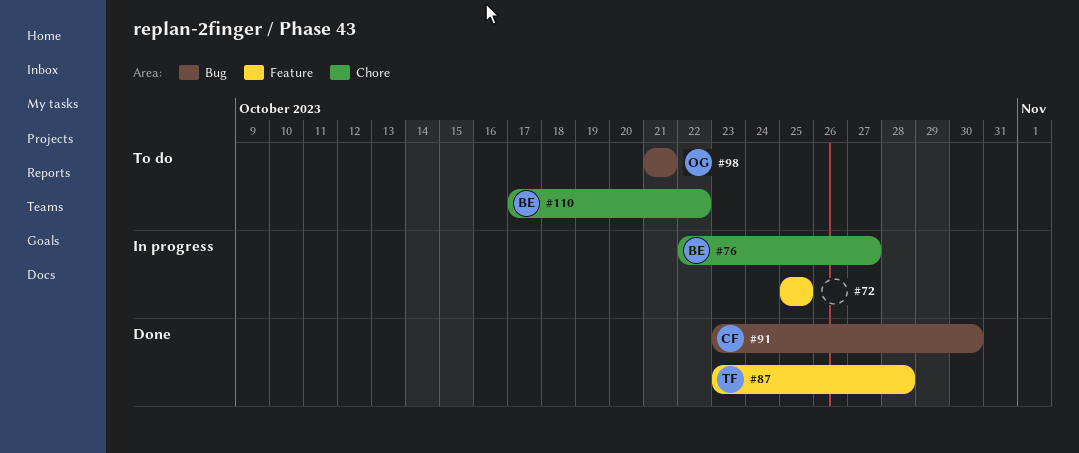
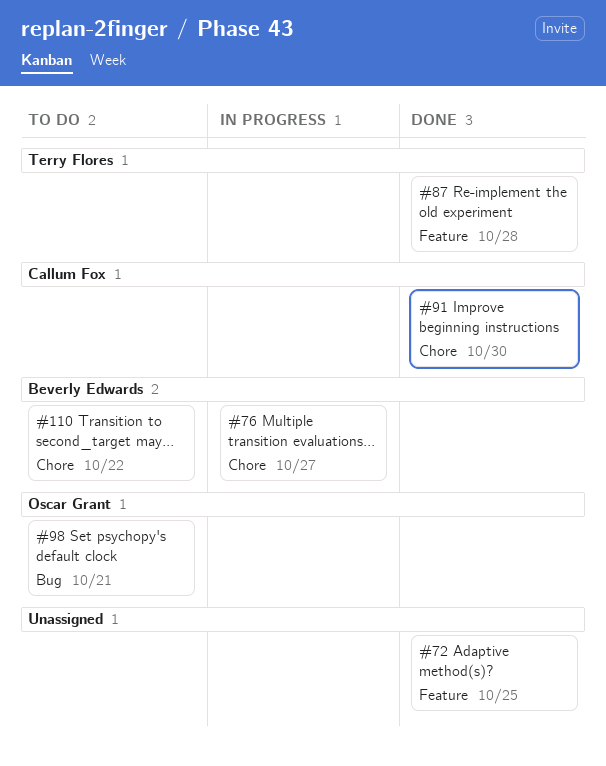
#72, status: In progress -> Done
#91, label: Bug -> Chore

